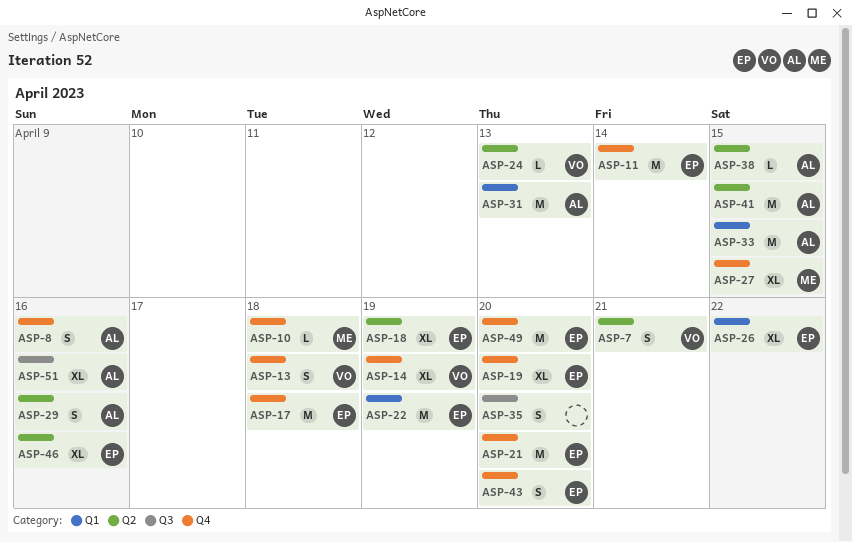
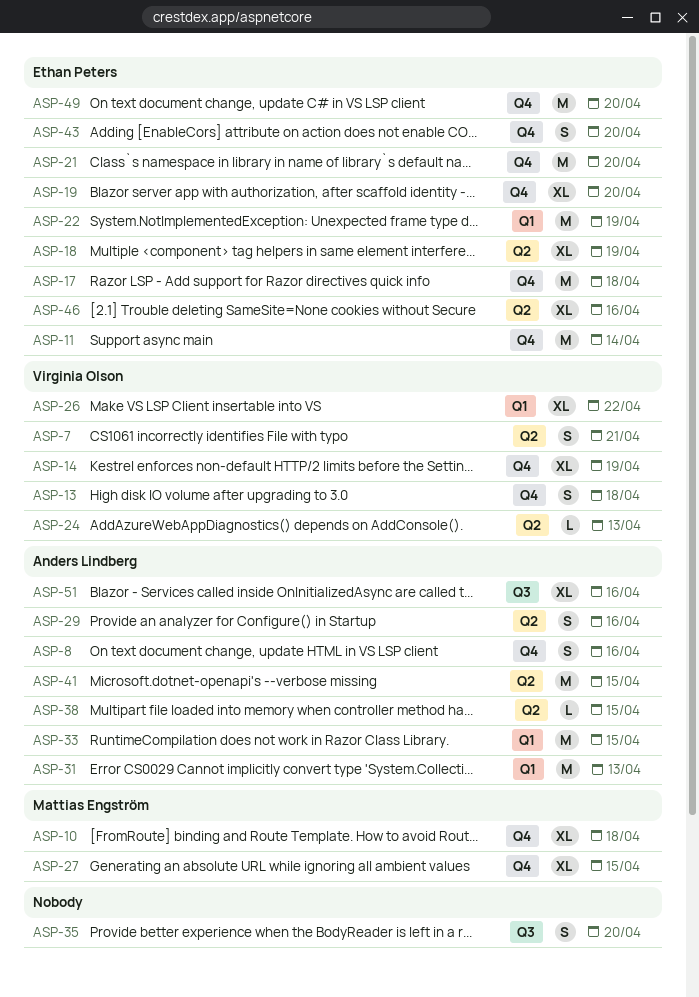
ASP-10, estimate: L -> XL
ASP-26, owner: Ethan Peters -> Virginia Olson

